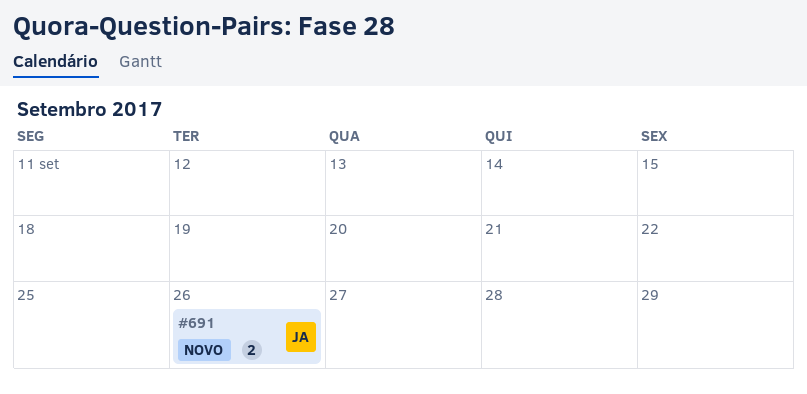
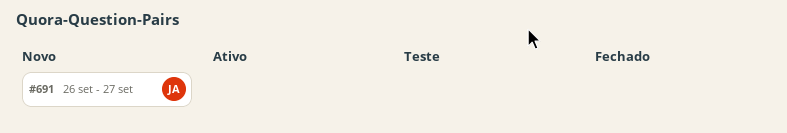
#691, due: Sep 26 -> Sep 27

